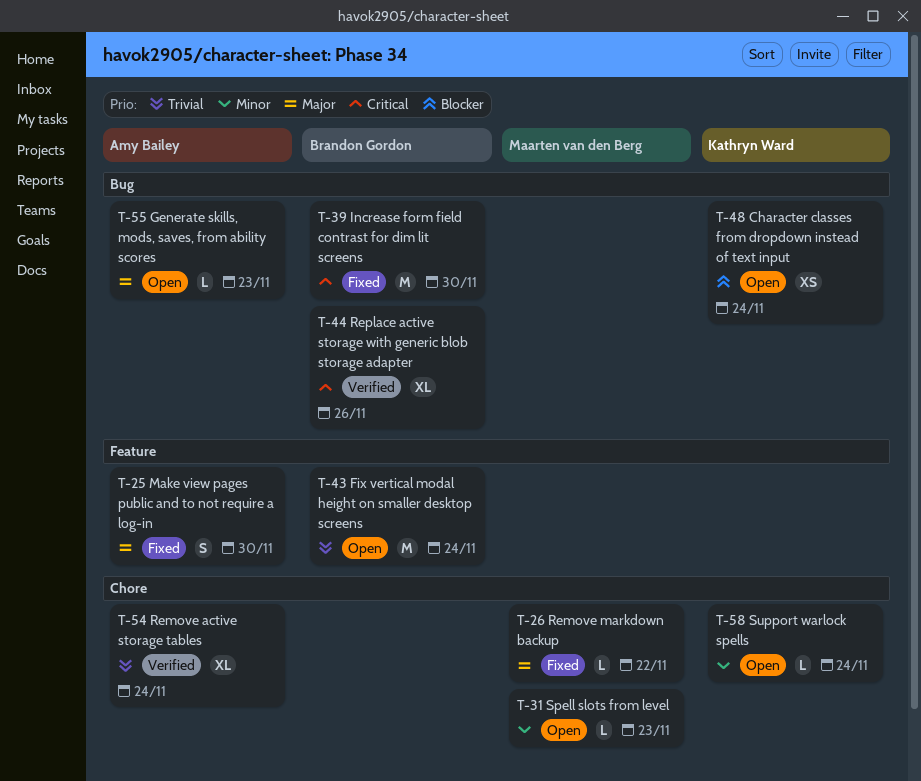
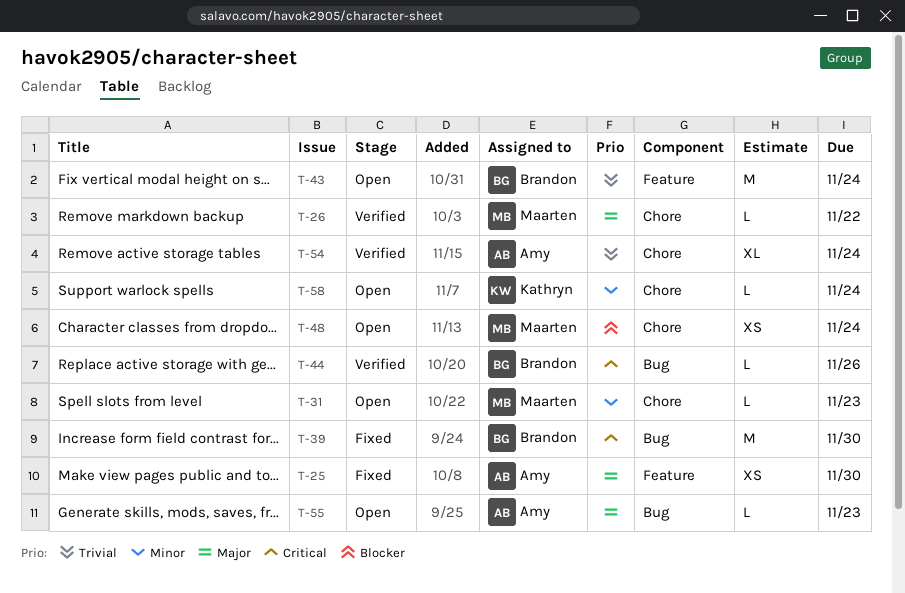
T-25, estimate: S -> XS
T-26, status: Fixed -> Verified
T-44, estimate: XL -> L
T-48, owner: Kathryn Ward -> Maarten van den Berg
T-48, label: Bug -> Chore

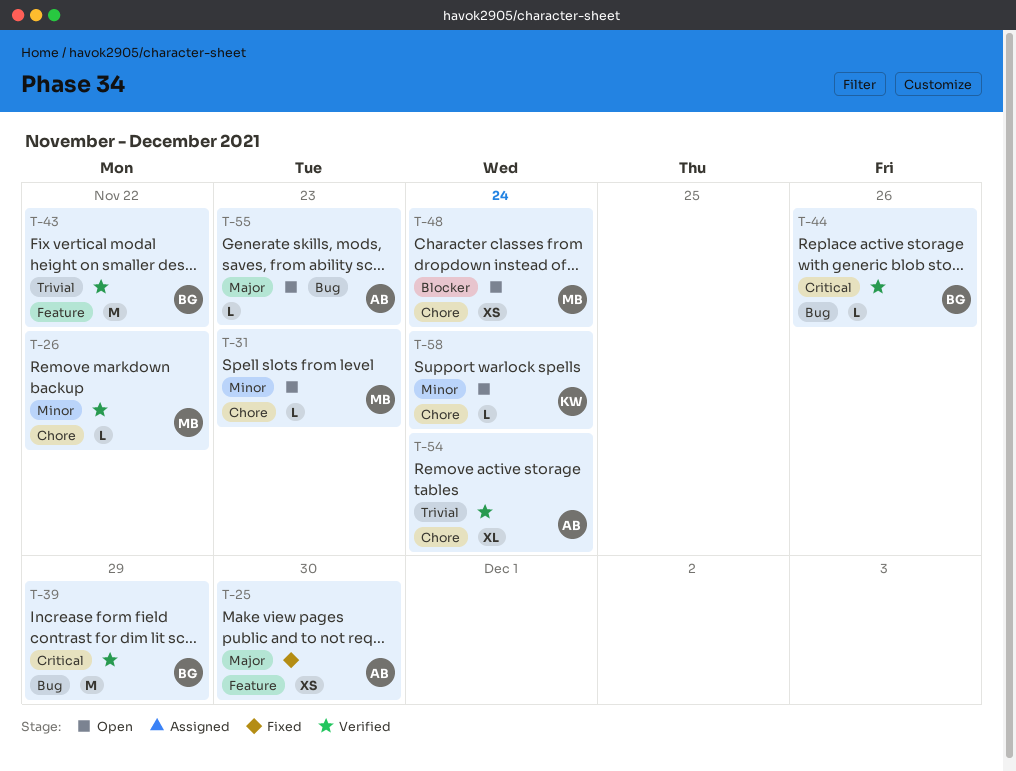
T-26, priority: Major -> Minor
T-39, status: Fixed -> Verified
T-39, due: Nov 30 -> Nov 29
T-43, status: Open -> Verified
T-43, due: Nov 24 -> Nov 22

